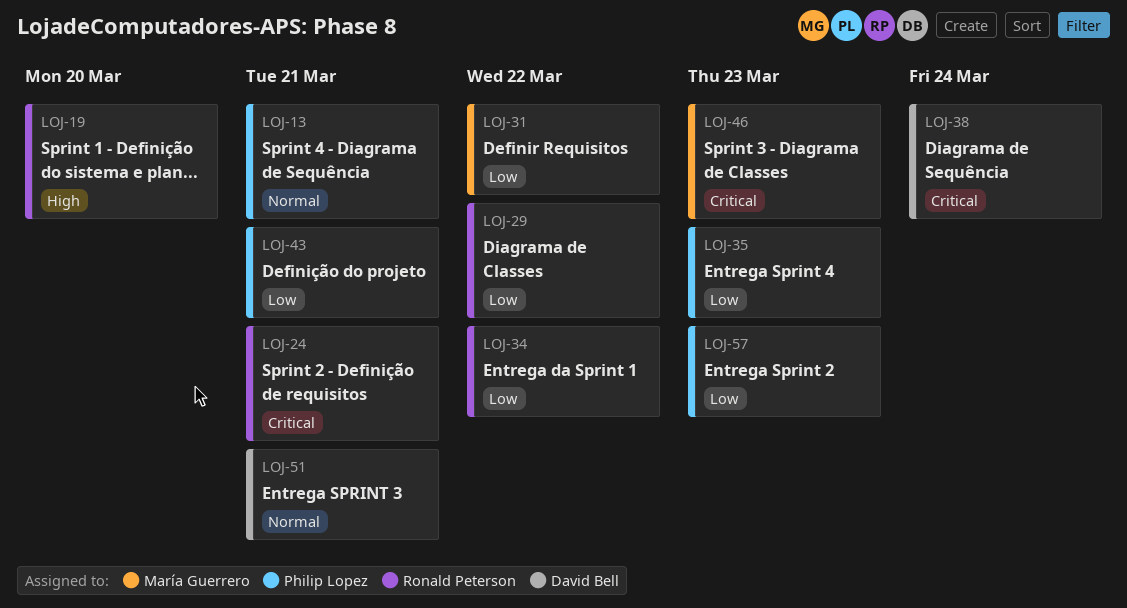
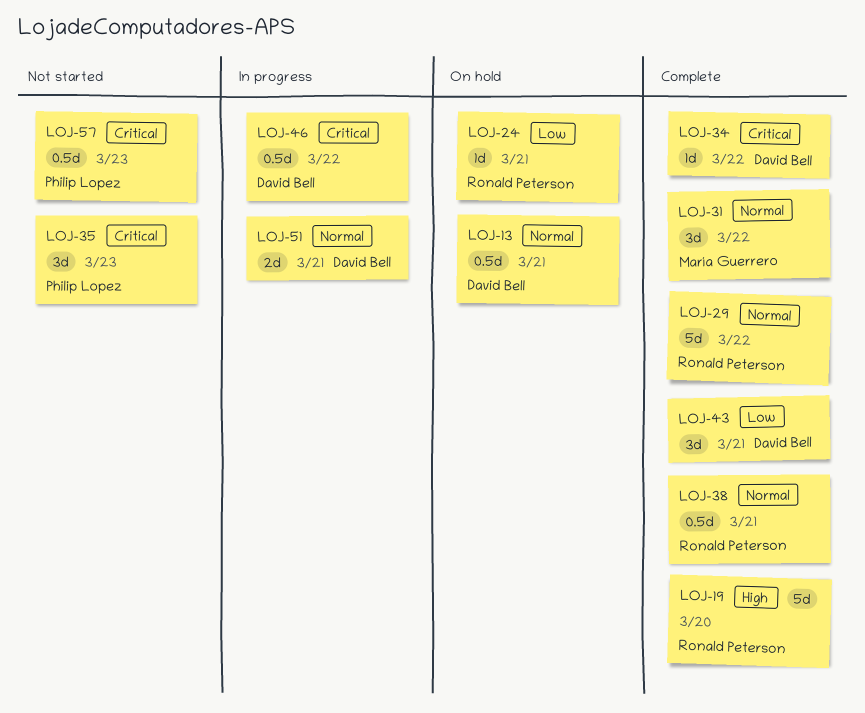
LOJ-13, owner: Philip Lopez -> David Bell
LOJ-24, priority: Critical -> Low
LOJ-29, priority: Low -> Normal
LOJ-31, priority: Low -> Normal
LOJ-34, owner: Ronald Peterson -> David Bell
LOJ-34, priority: Low -> Critical
LOJ-35, priority: Low -> Critical
LOJ-38, owner: David Bell -> Ronald Peterson
LOJ-38, priority: Critical -> Normal
LOJ-38, due: Mar 24 -> Mar 21
LOJ-43, owner: Philip Lopez -> David Bell
LOJ-46, owner: María Guerrero -> David Bell
LOJ-46, due: Mar 23 -> Mar 22
LOJ-57, priority: Low -> Critical

